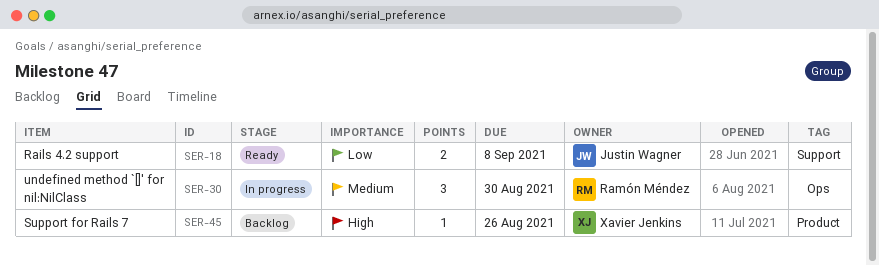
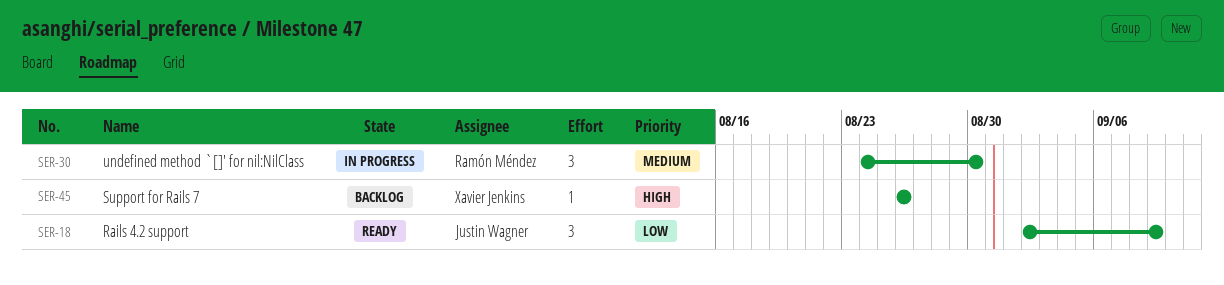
SER-18, estimate: 2 -> 3
SER-18, due: Sep 8 -> Sep 9

